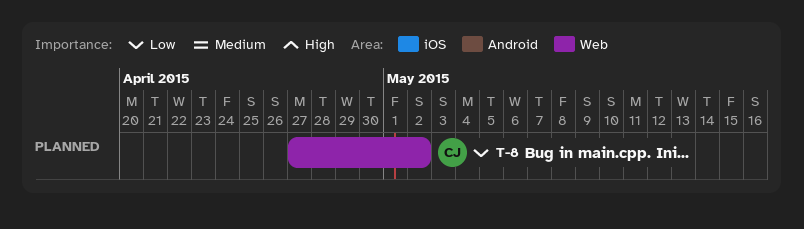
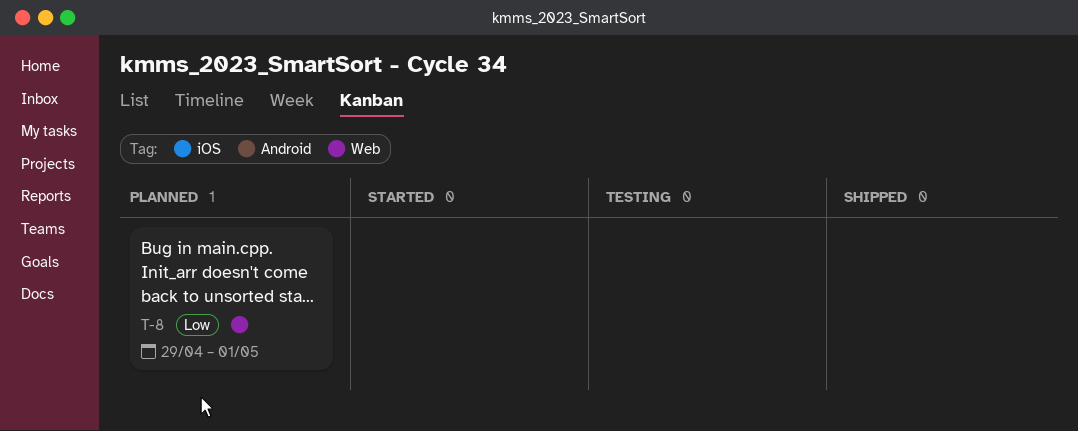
T-8, start: Apr 27 -> Apr 29
T-8, due: May 2 -> May 1

